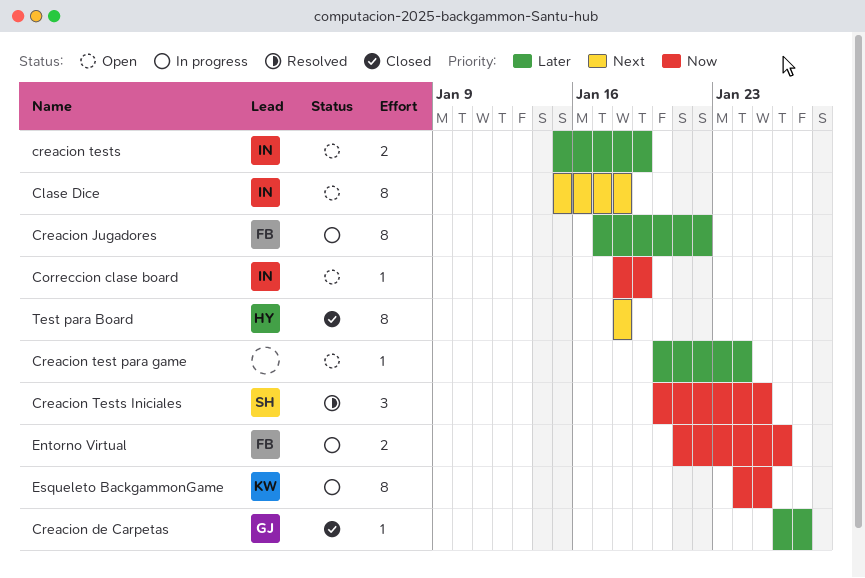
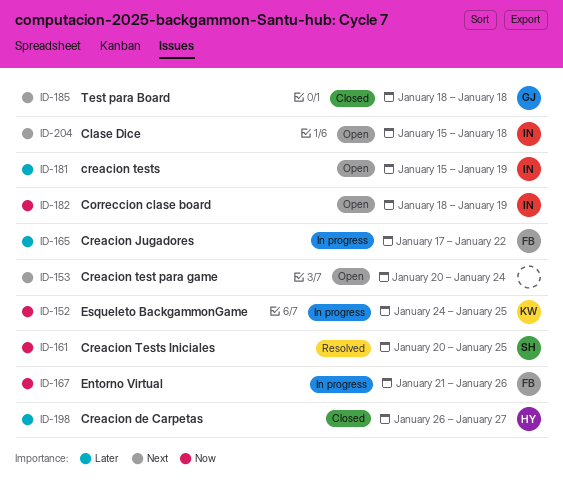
Creacion de Carpetas, owner: GJ -> HY
Creacion test para game, priority: Later -> Next
Test para Board, owner: HY -> GJ

